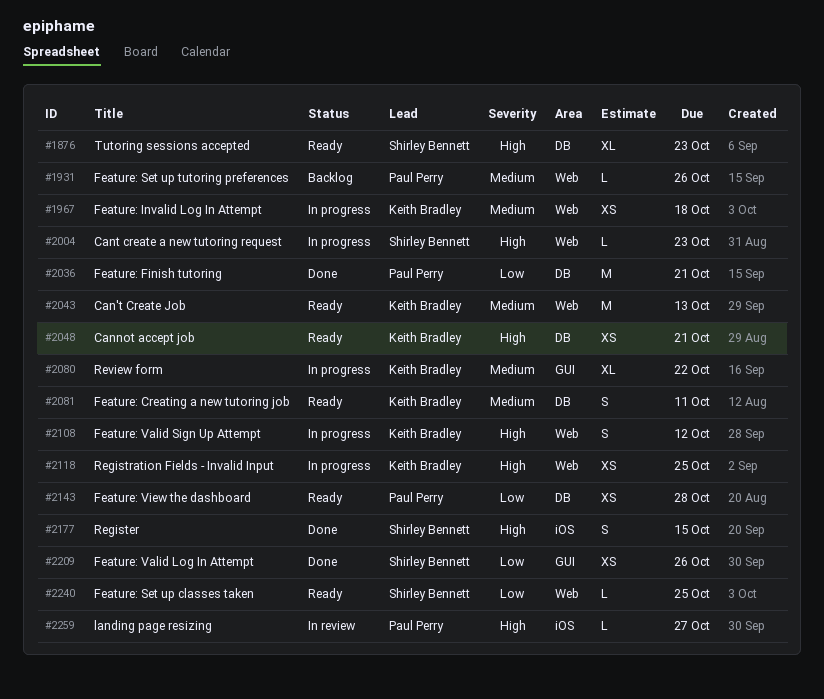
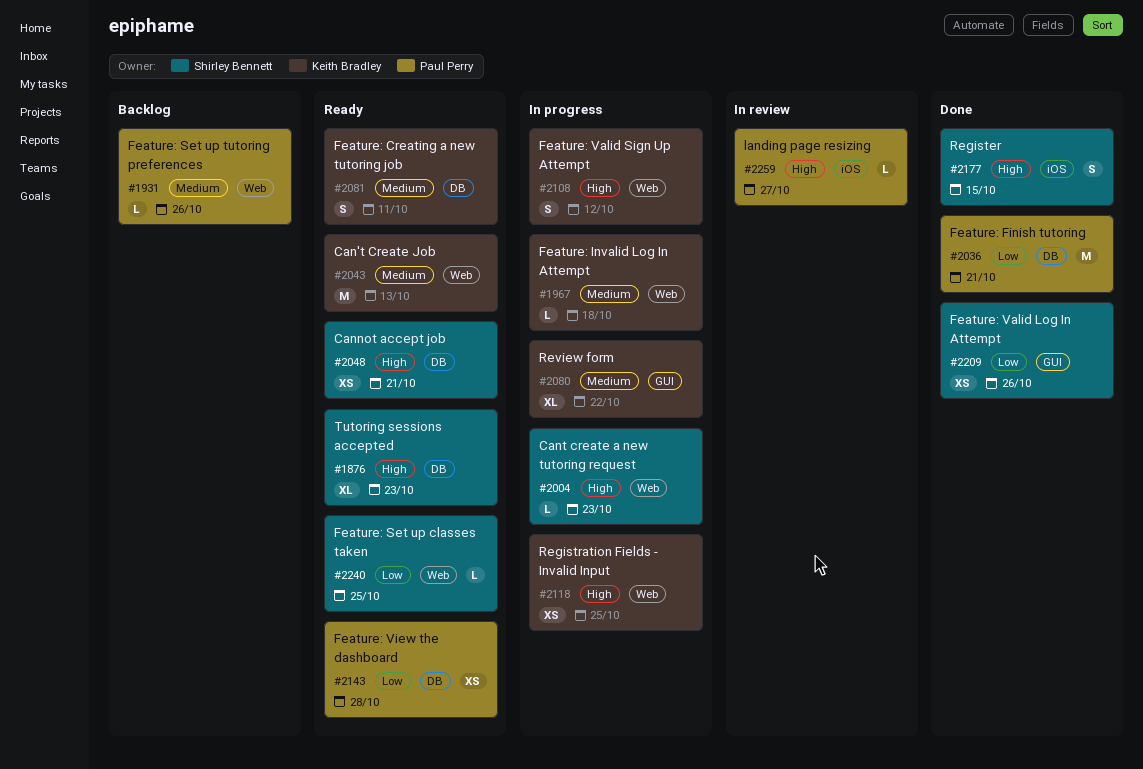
#1967, estimate: XS -> L
#2048, owner: Keith Bradley -> Shirley Bennett

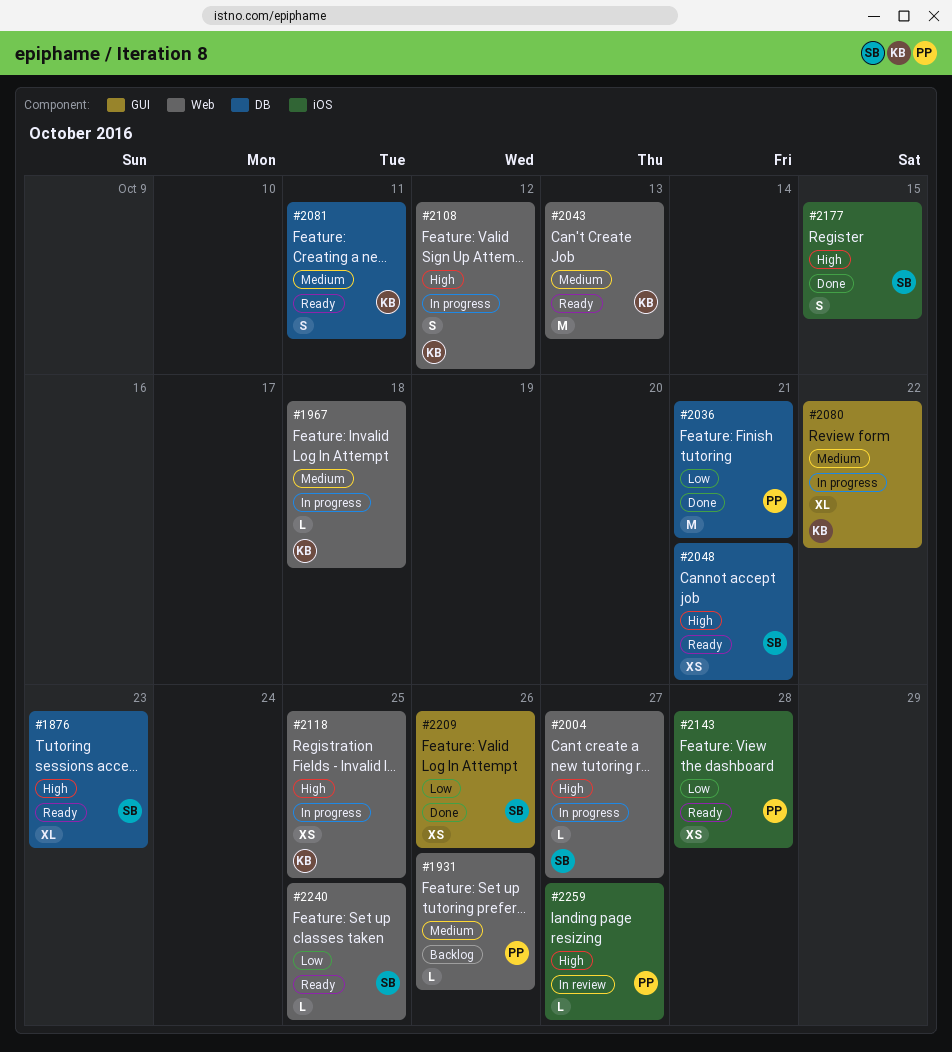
#2004, due: Oct 23 -> Oct 27
#2143, label: DB -> iOS

